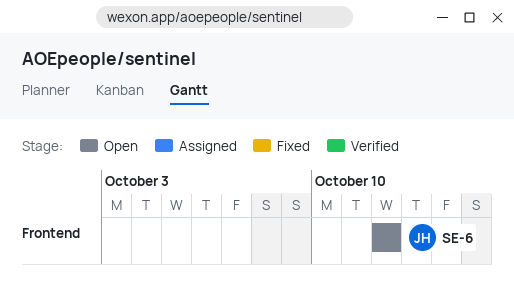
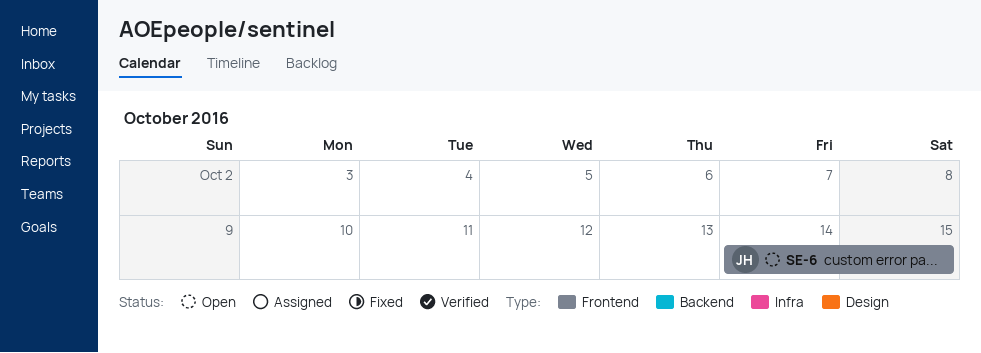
SE-6, start: Oct 12 -> Oct 14
SE-6, due: Oct 12 -> Oct 15

